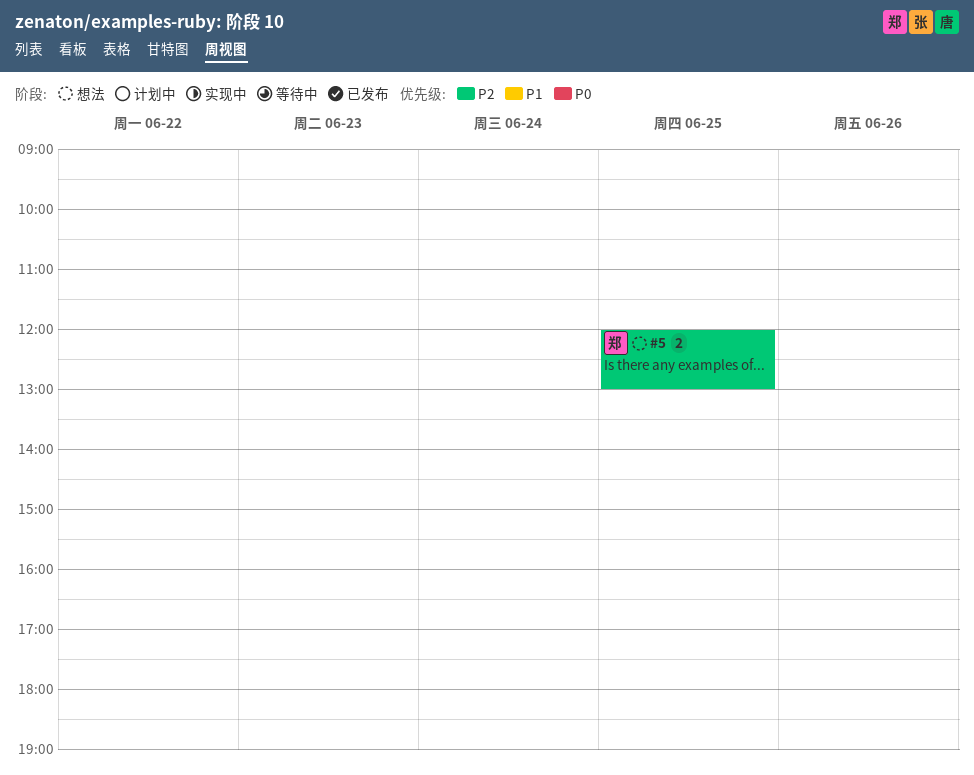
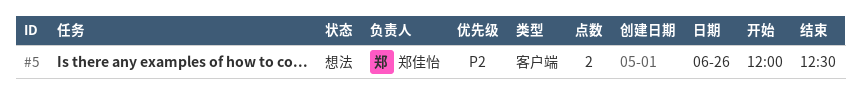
#5, day: Jun 25 -> Jun 26
#5, ends: 13:00 -> 12:30

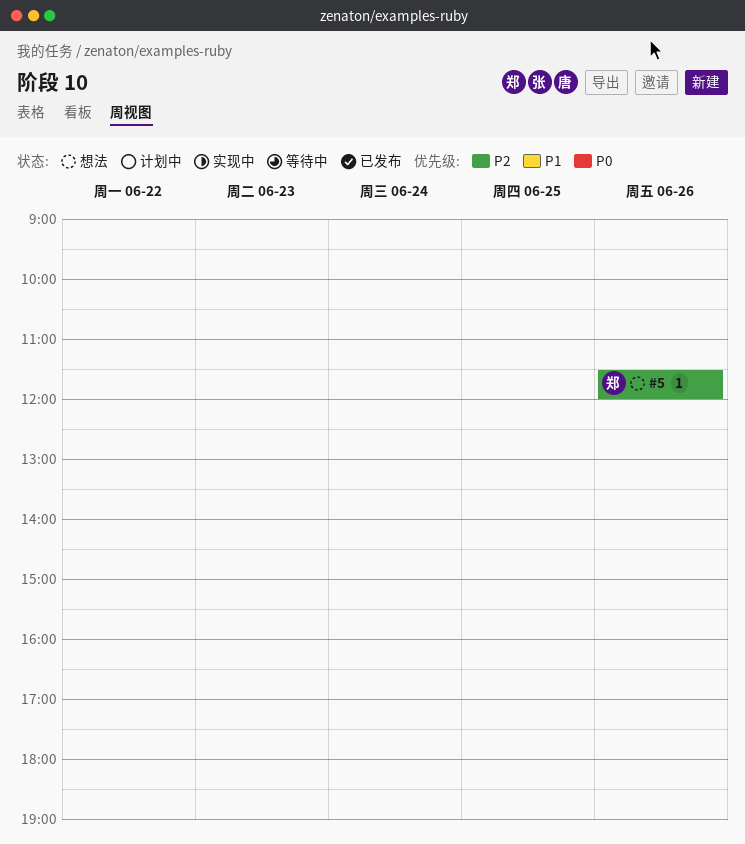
#5, estimate: 2 -> 1
#5, begins: 12:00 -> 11:30
#5, ends: 12:30 -> 12:00

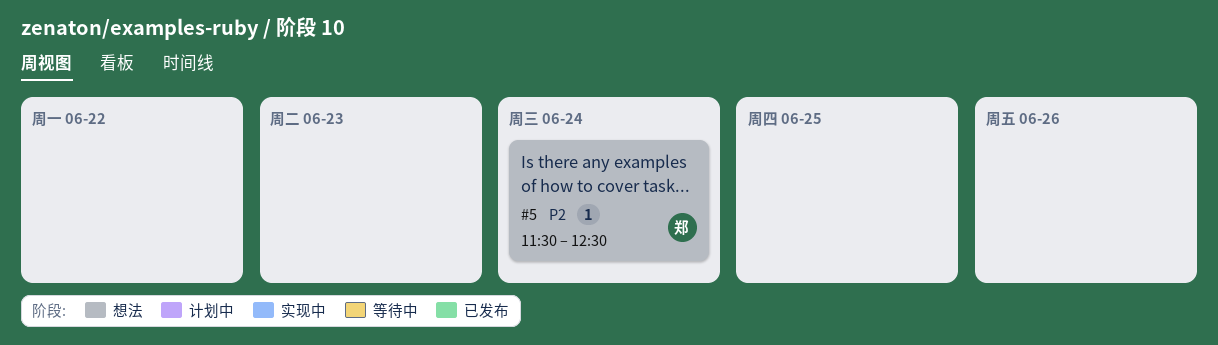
#5, day: Jun 26 -> Jun 24
#5, ends: 12:00 -> 12:30

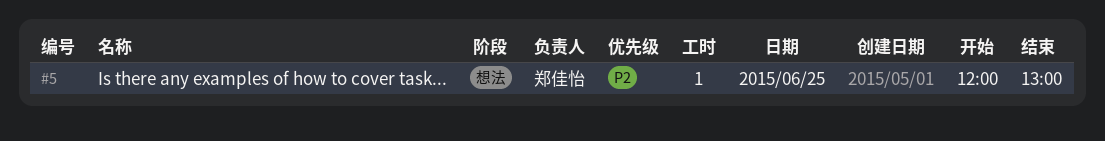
#5, day: Jun 24 -> Jun 25
#5, begins: 11:30 -> 12:00
#5, ends: 12:30 -> 13:00

